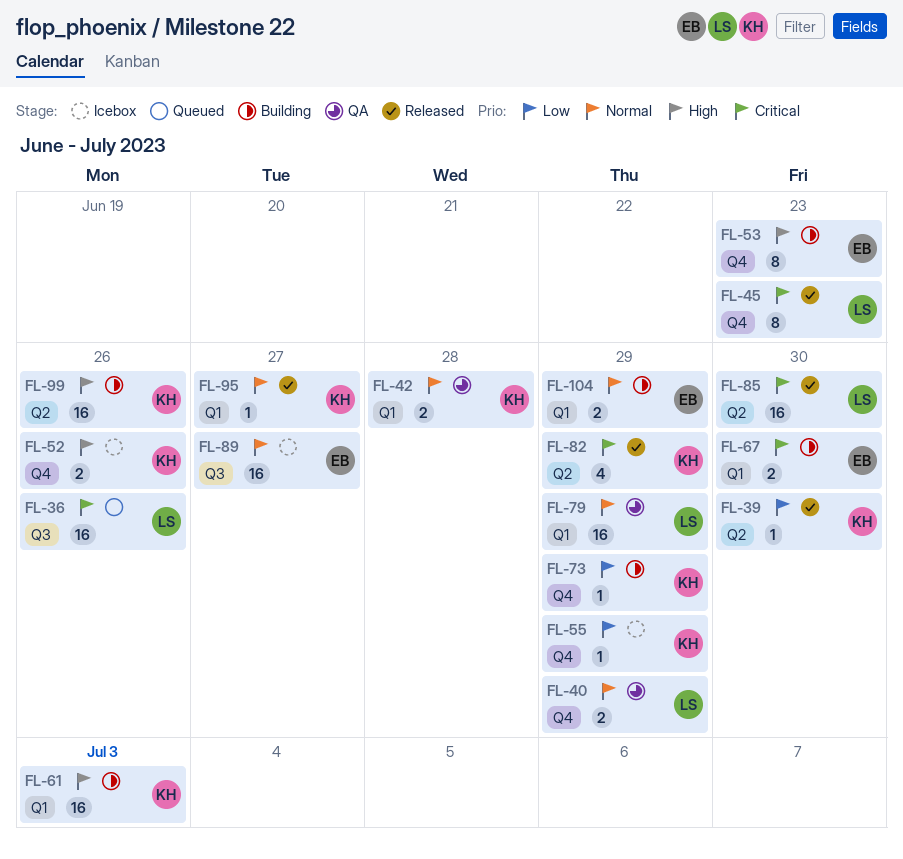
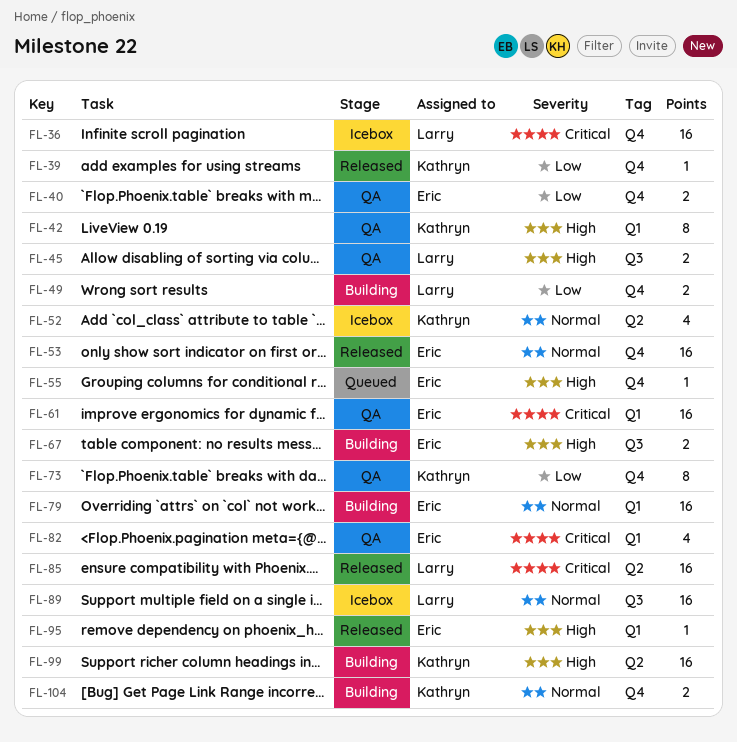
FL-36, status: Queued -> Icebox
FL-36, label: Q3 -> Q4
FL-39, label: Q2 -> Q4
FL-40, owner: Larry -> Eric
FL-40, priority: Normal -> Low
FL-42, priority: Normal -> High
FL-42, estimate: 2 -> 8
FL-45, status: Released -> QA
FL-45, priority: Critical -> High
FL-45, label: Q4 -> Q3
FL-45, estimate: 8 -> 2
FL-49: none -> present
FL-52, priority: High -> Normal
FL-52, label: Q4 -> Q2
FL-52, estimate: 2 -> 4
FL-53, status: Building -> Released
FL-53, priority: High -> Normal
FL-53, estimate: 8 -> 16
FL-55, status: Icebox -> Queued
FL-55, owner: Kathryn -> Eric
FL-55, priority: Low -> High
FL-61, status: Building -> QA
FL-61, owner: Kathryn -> Eric
FL-61, priority: High -> Critical
FL-67, priority: Critical -> High
FL-67, label: Q1 -> Q3
FL-73, status: Building -> QA
FL-73, estimate: 1 -> 8
FL-79, status: QA -> Building
FL-79, owner: Larry -> Eric
FL-82, status: Released -> QA
FL-82, owner: Kathryn -> Eric
FL-82, label: Q2 -> Q1
FL-89, owner: Eric -> Larry
FL-95, owner: Kathryn -> Eric
FL-95, priority: Normal -> High
FL-104, owner: Eric -> Kathryn
FL-104, label: Q1 -> Q4

